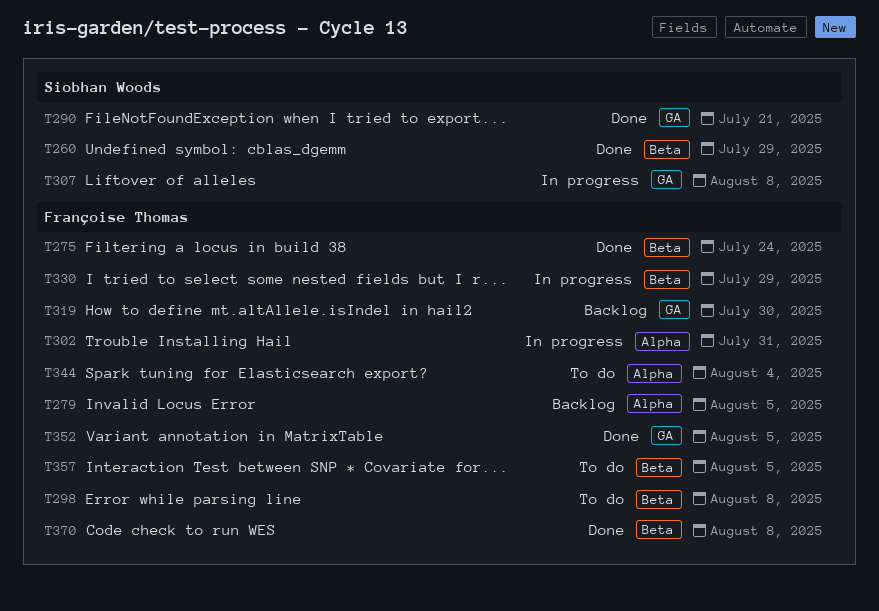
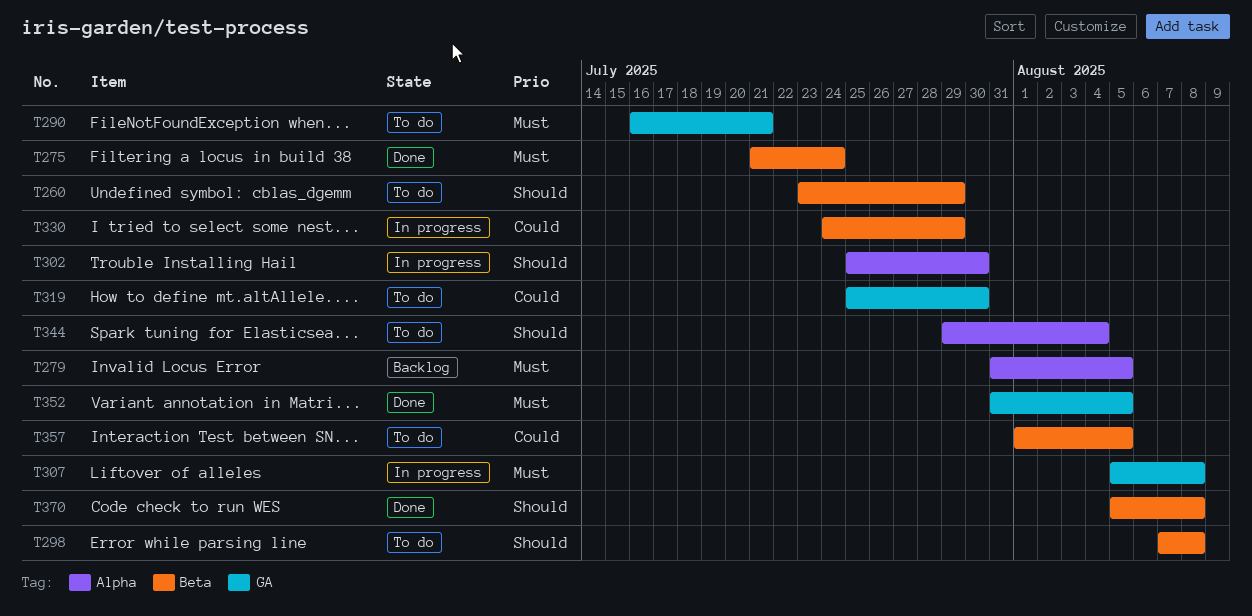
T260, status: Done -> To do
T290, status: Done -> To do
T302, due: Jul 31 -> Jul 30
T319, status: Backlog -> To do

